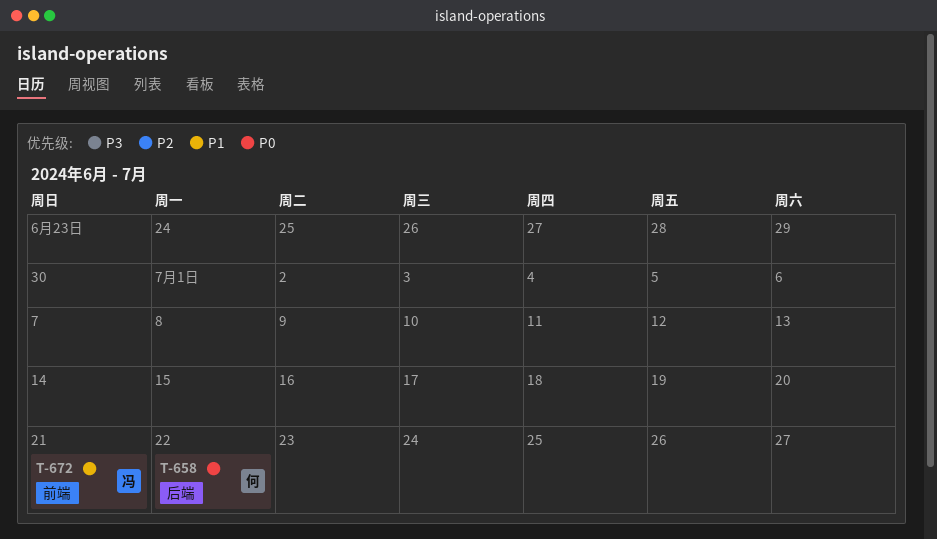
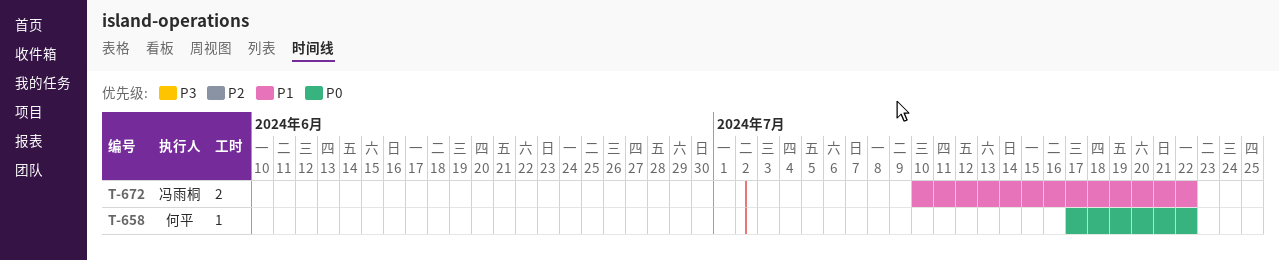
T-672, due: Jul 21 -> Jul 22

